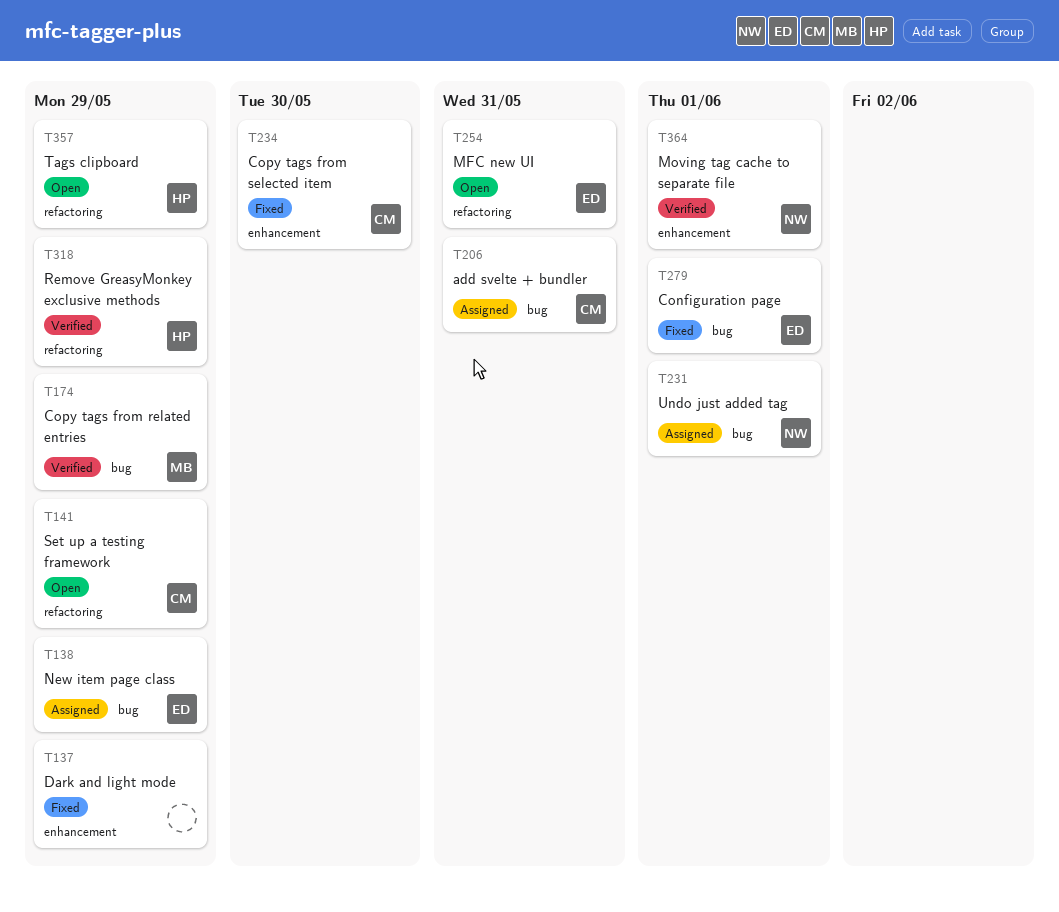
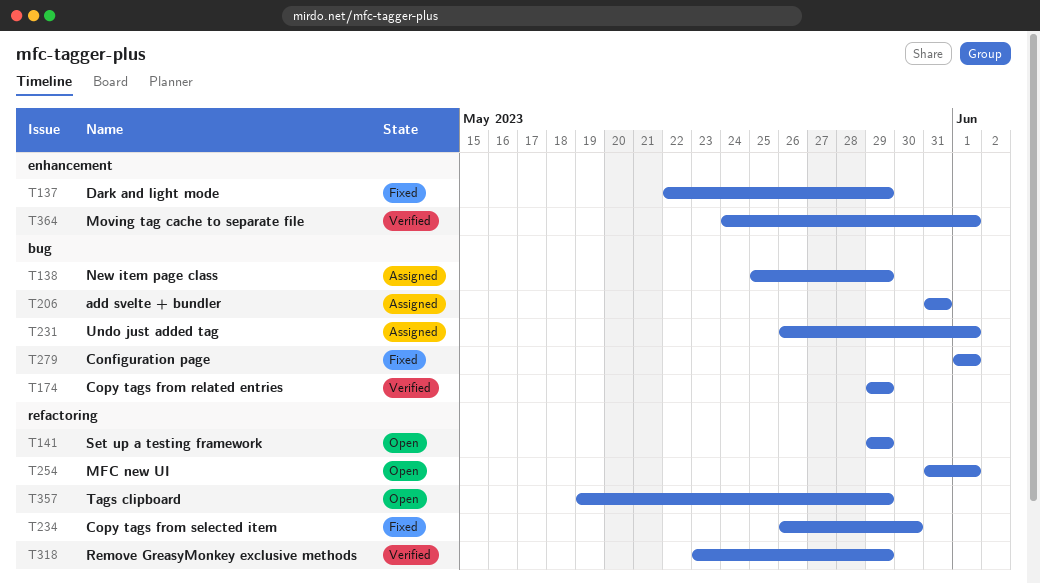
T234, label: enhancement -> refactoring
T254, due: May 31 -> Jun 1

